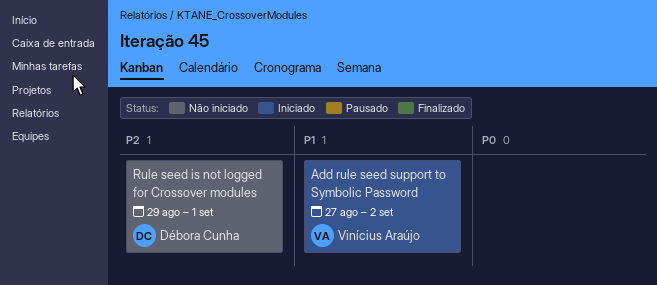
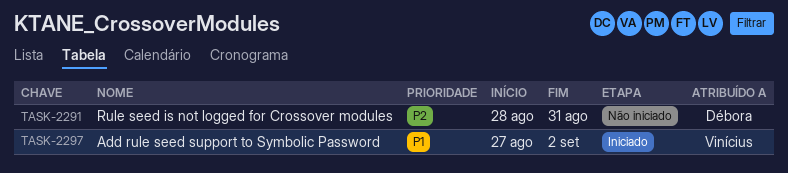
Rule seed is not logged for Crossover modules, start: Aug 29 -> Aug 28
Rule seed is not logged for Crossover modules, due: Sep 1 -> Aug 31

